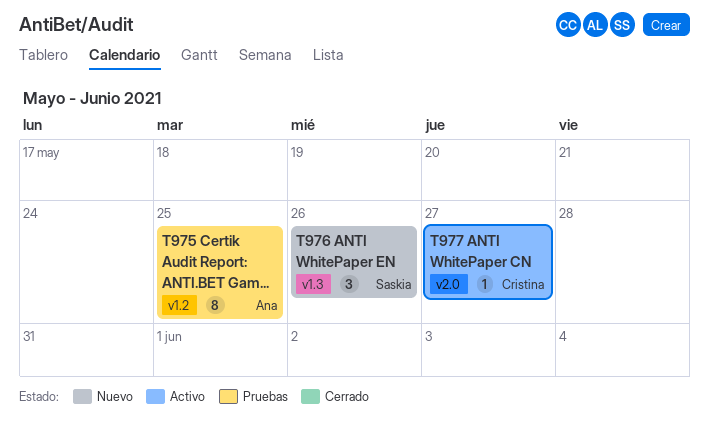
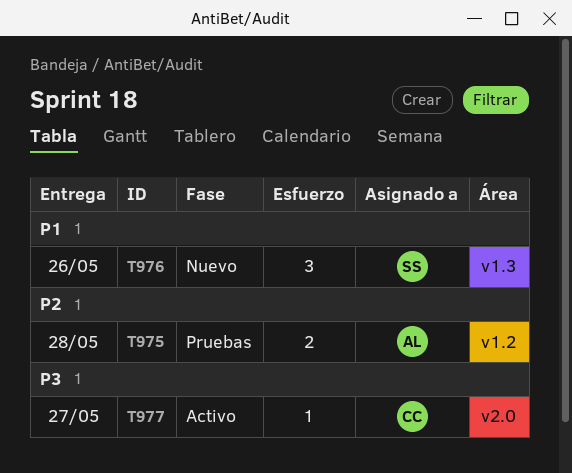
T975, estimate: 8 -> 2
T975, due: May 25 -> May 28

